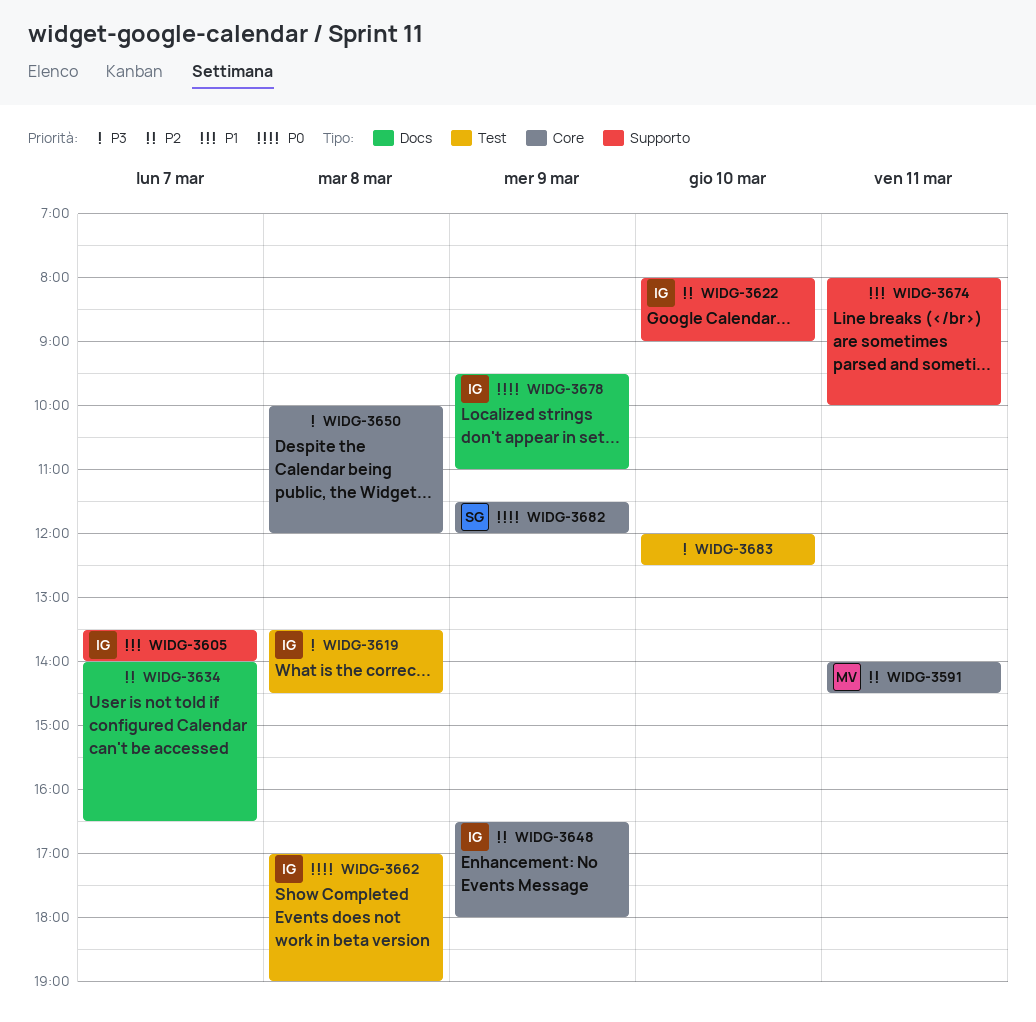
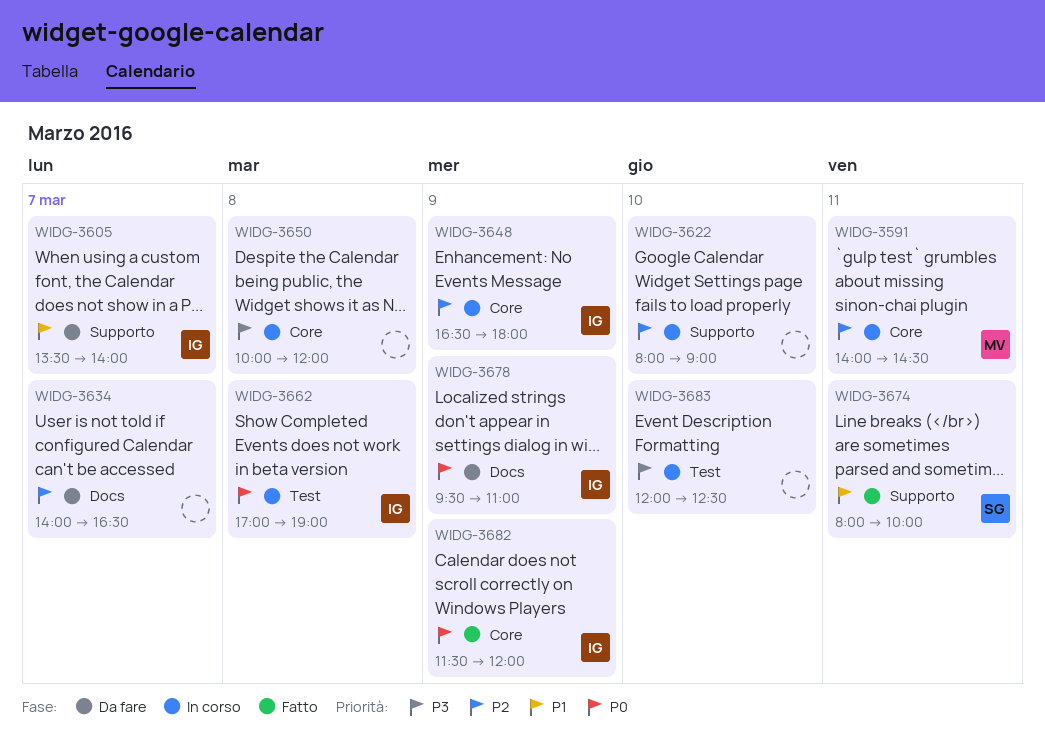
WIDG-3619: present -> none
WIDG-3622, owner: IG -> none
WIDG-3674, owner: none -> SG
WIDG-3682, owner: SG -> IG

